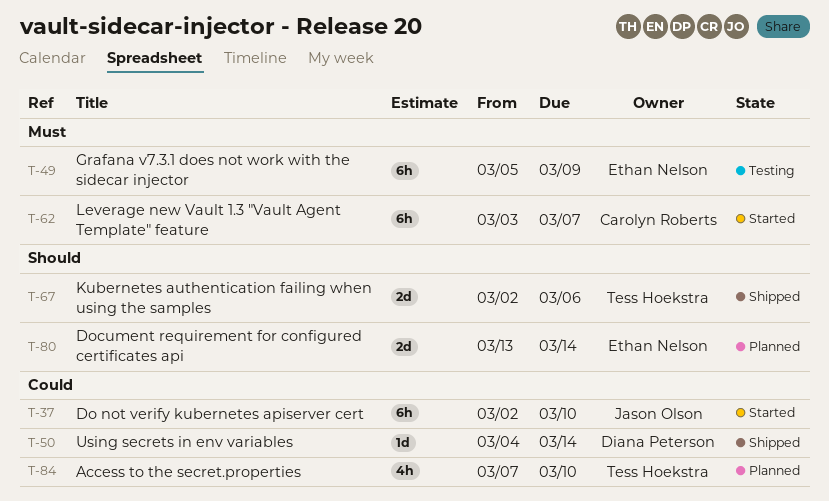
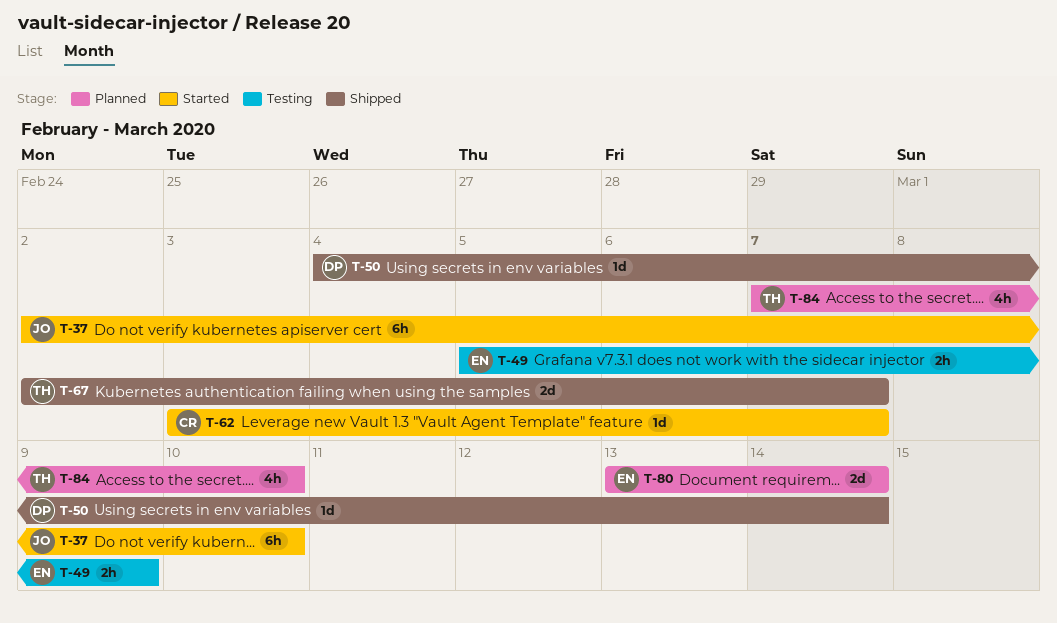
T-49, estimate: 6h -> 2h
T-62, estimate: 6h -> 1d
T-67, due: Mar 6 -> Mar 7

